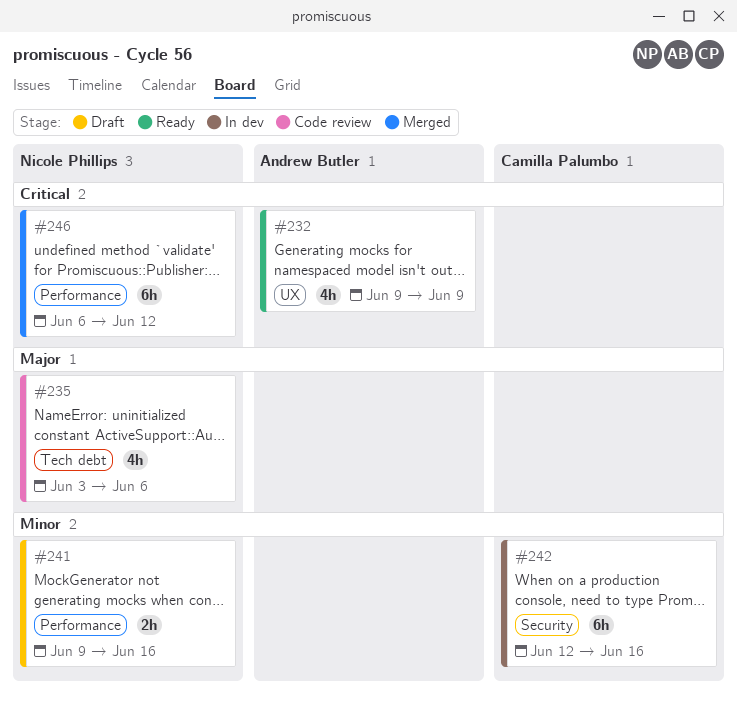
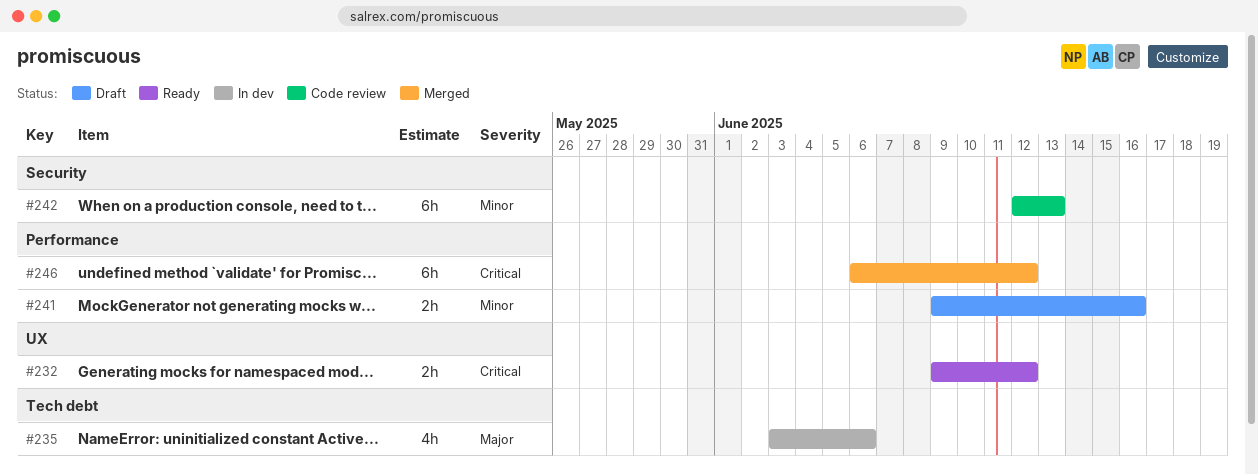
#232, estimate: 4h -> 2h
#232, due: Jun 9 -> Jun 12
#235, status: Code review -> In dev
#242, status: In dev -> Code review
#242, due: Jun 16 -> Jun 13

